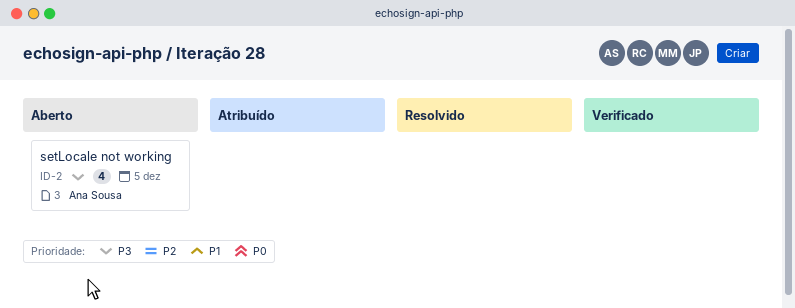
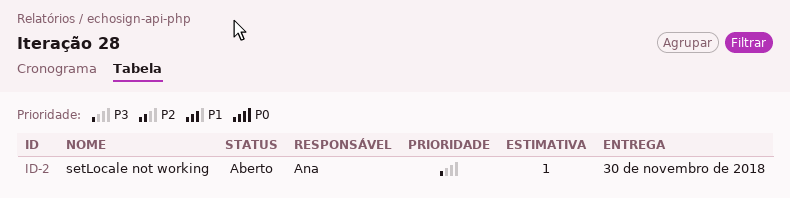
ID-2, estimate: 4 -> 1
ID-2, due: Dec 5 -> Nov 30

